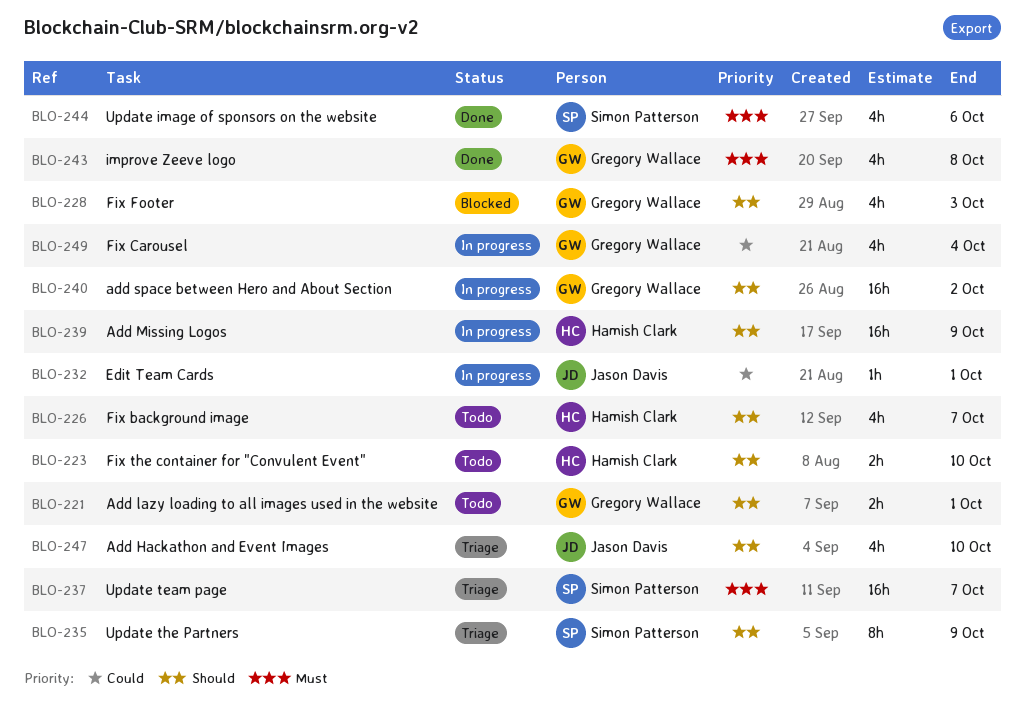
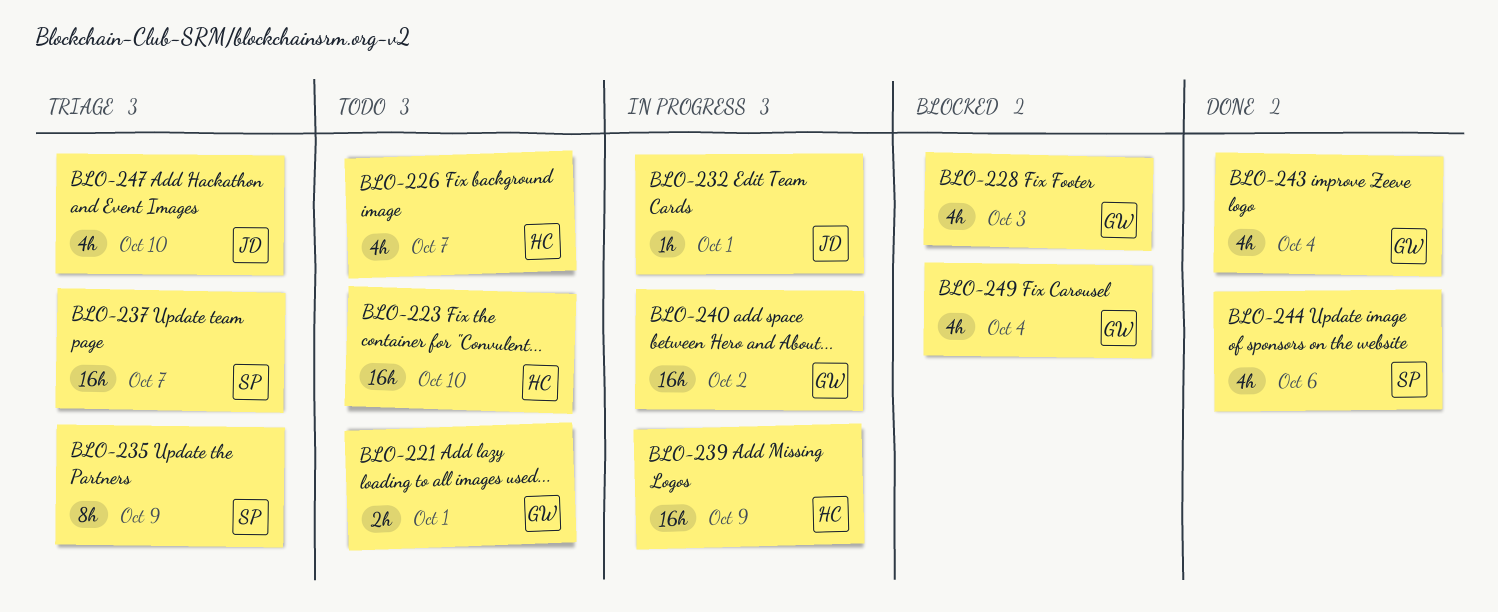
BLO-223, estimate: 2h -> 16h
BLO-243, due: Oct 8 -> Oct 4
BLO-249, status: In progress -> Blocked

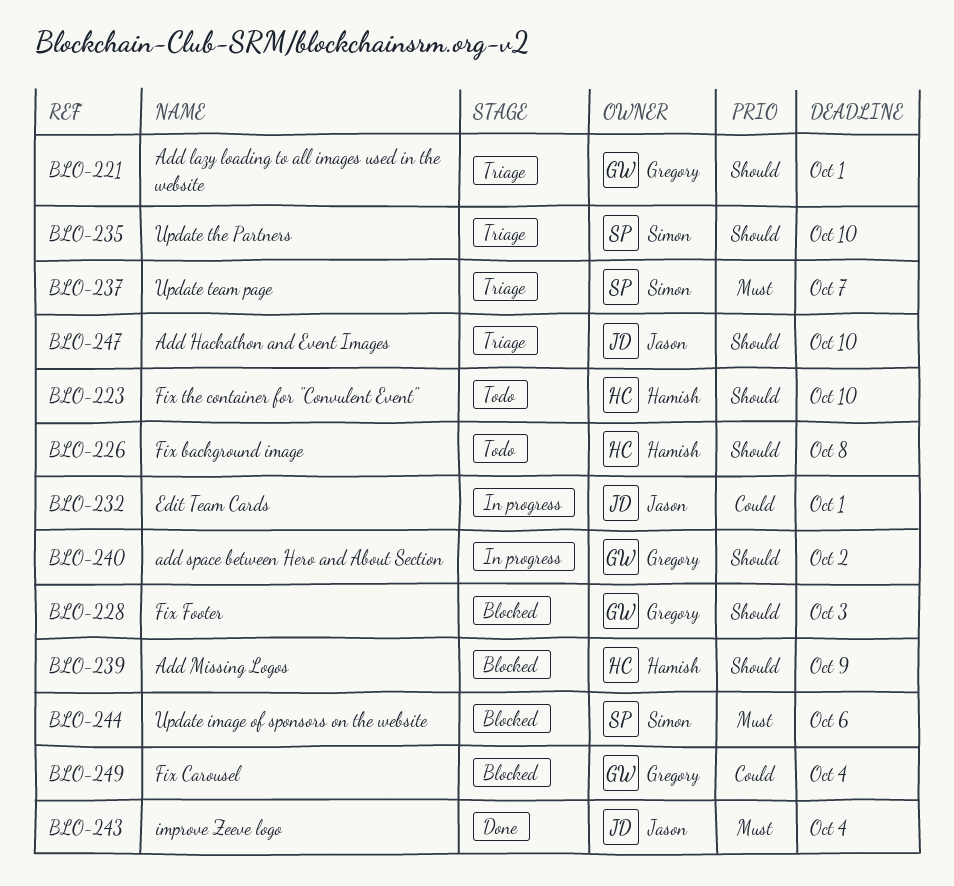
BLO-221, status: Todo -> Triage
BLO-226, due: Oct 7 -> Oct 8
BLO-235, due: Oct 9 -> Oct 10
BLO-239, status: In progress -> Blocked
BLO-243, owner: Gregory -> Jason
BLO-244, status: Done -> Blocked

